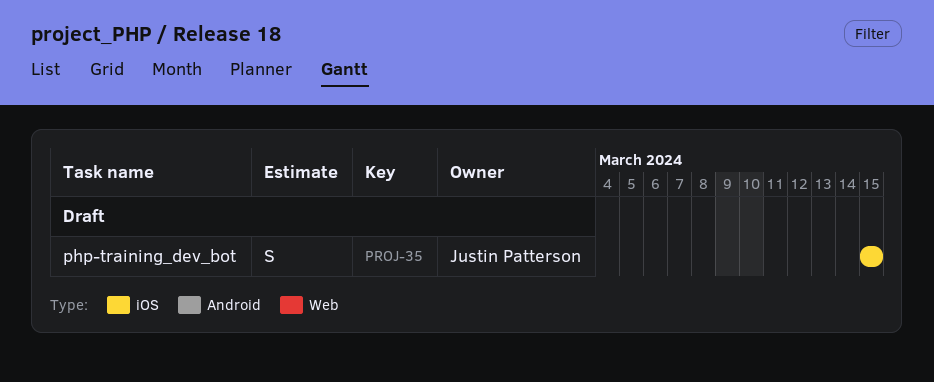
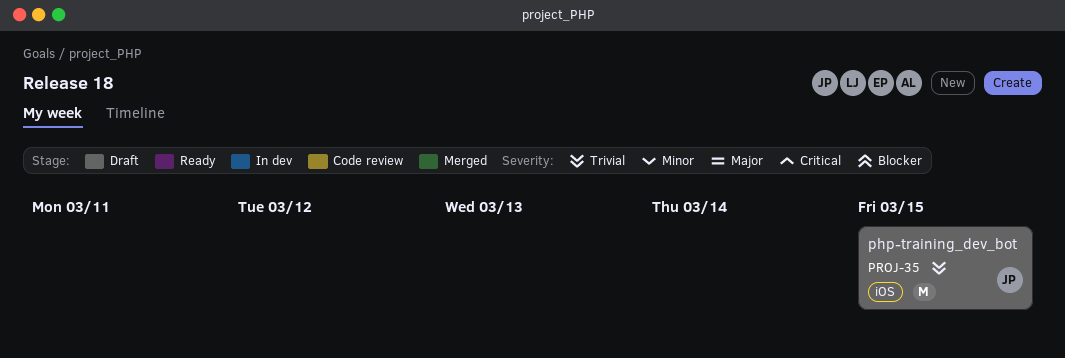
PROJ-35, estimate: S -> M

